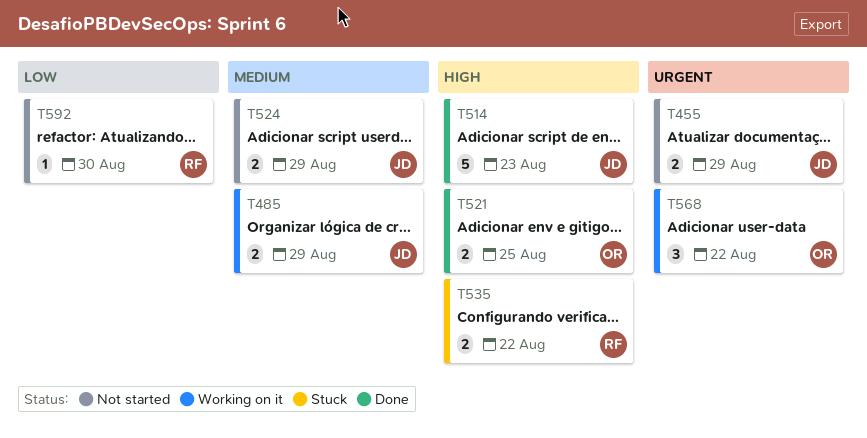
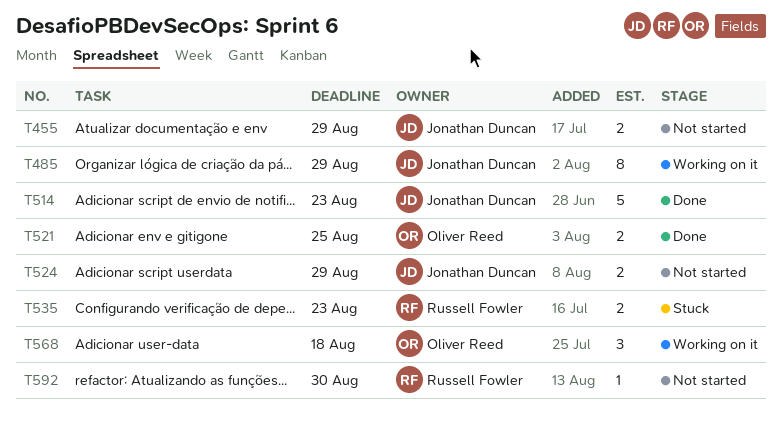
T485, estimate: 2 -> 8
T535, due: Aug 22 -> Aug 23
T568, due: Aug 22 -> Aug 18

